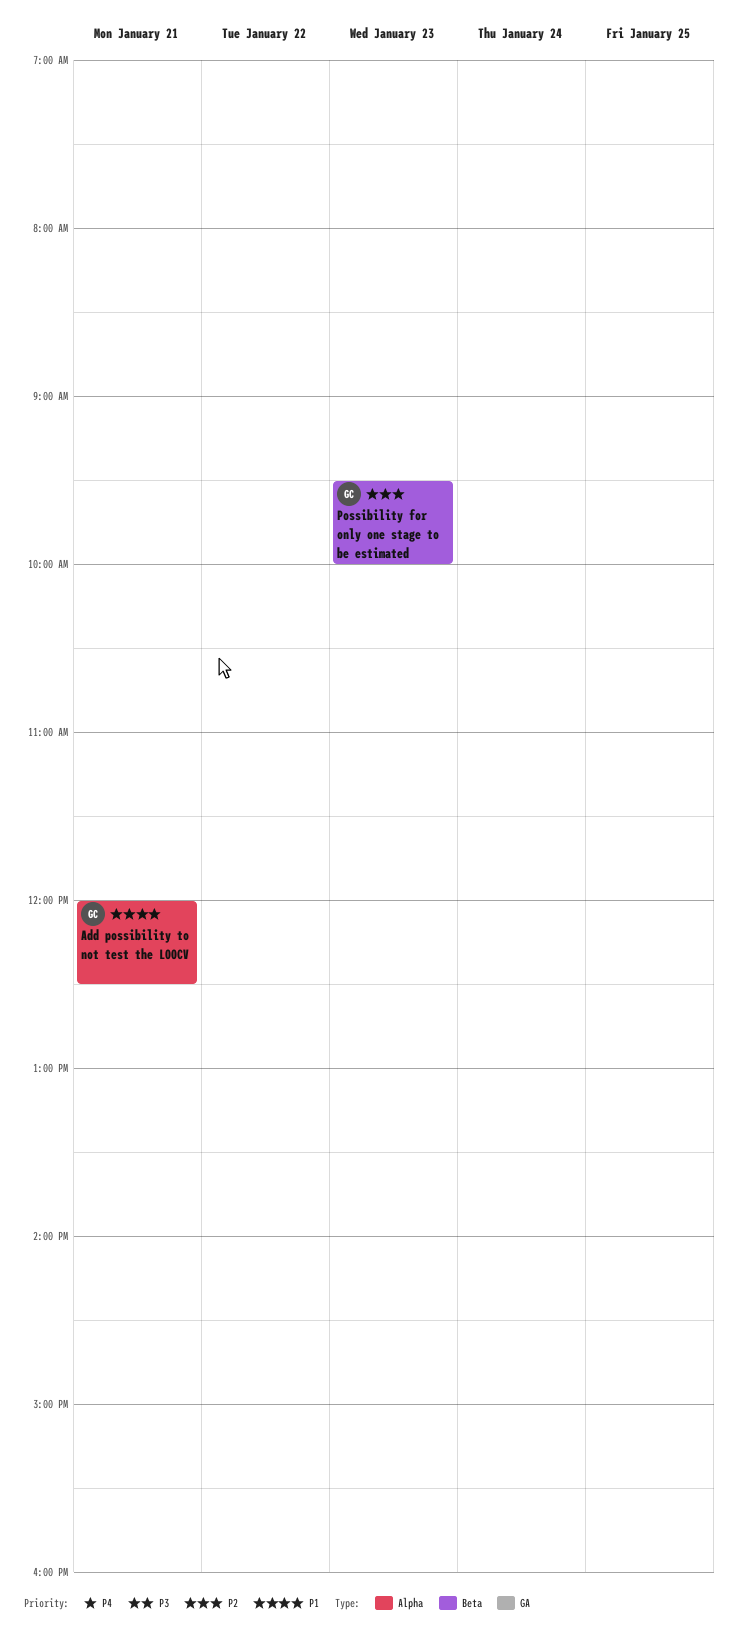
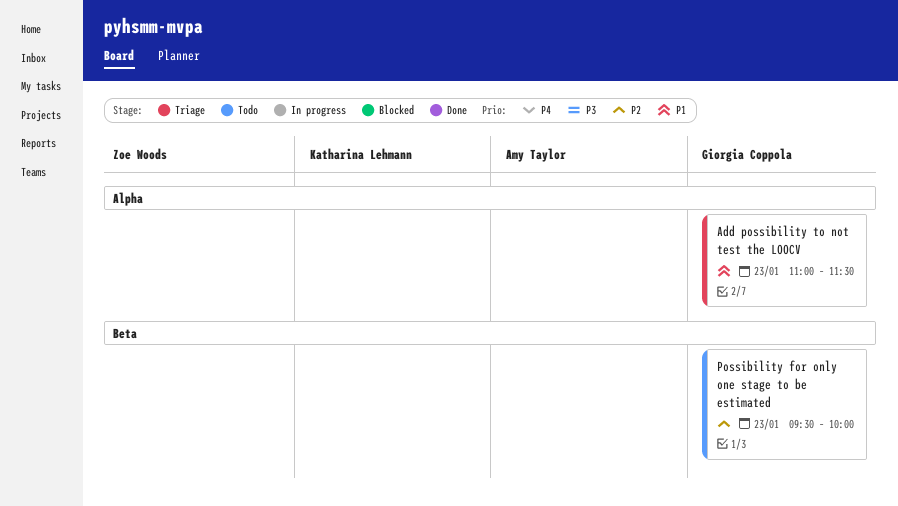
Add possibility to not test the LOOCV, day: Jan 21 -> Jan 23
Add possibility to not test the LOOCV, begins: 12:00 -> 11:00
Add possibility to not test the LOOCV, ends: 12:30 -> 11:30

